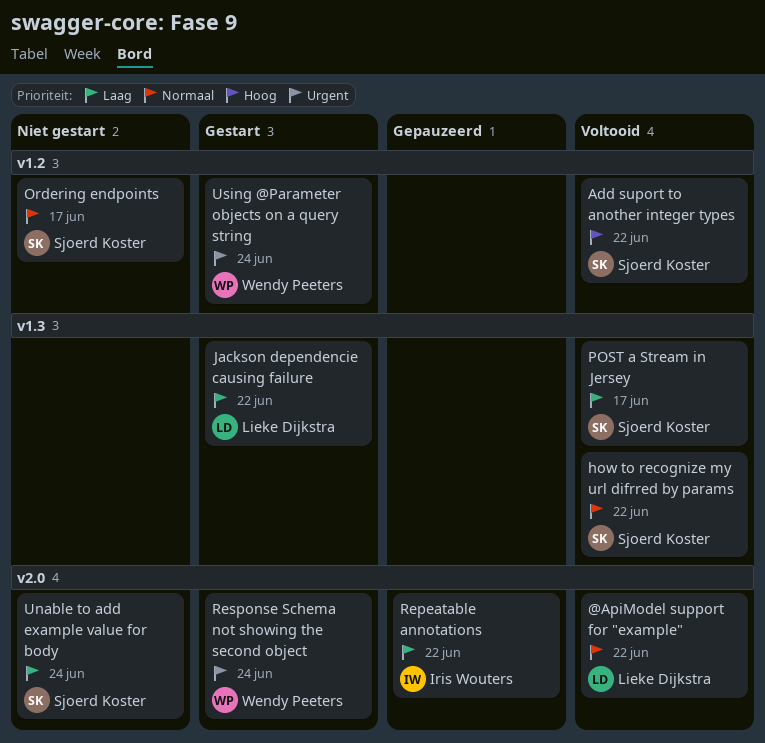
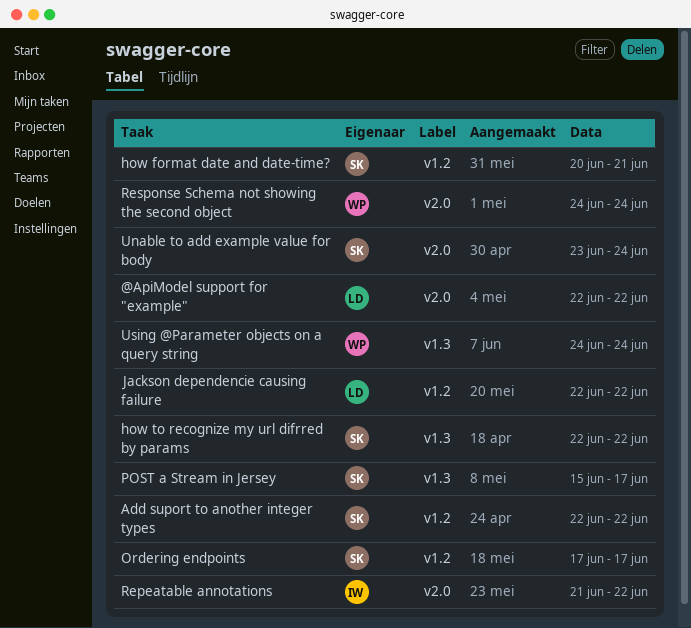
how format date and date-time?: none -> present
Jackson dependencie causing failure, label: v1.3 -> v1.2
Using @Parameter objects on a query string, label: v1.2 -> v1.3

